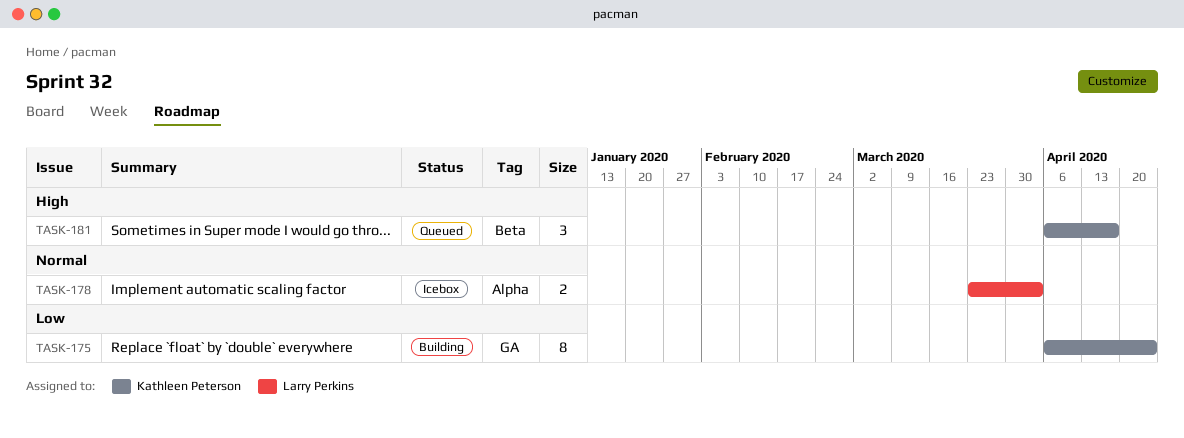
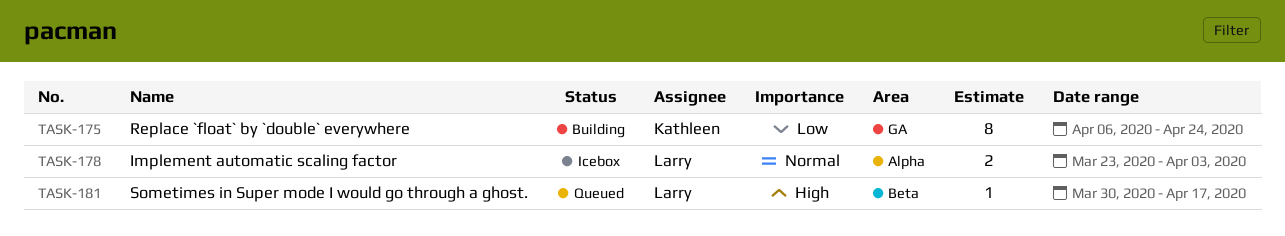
TASK-181, owner: Kathleen Peterson -> Larry Perkins
TASK-181, estimate: 3 -> 1
TASK-181, start: Apr 6 -> Mar 30

